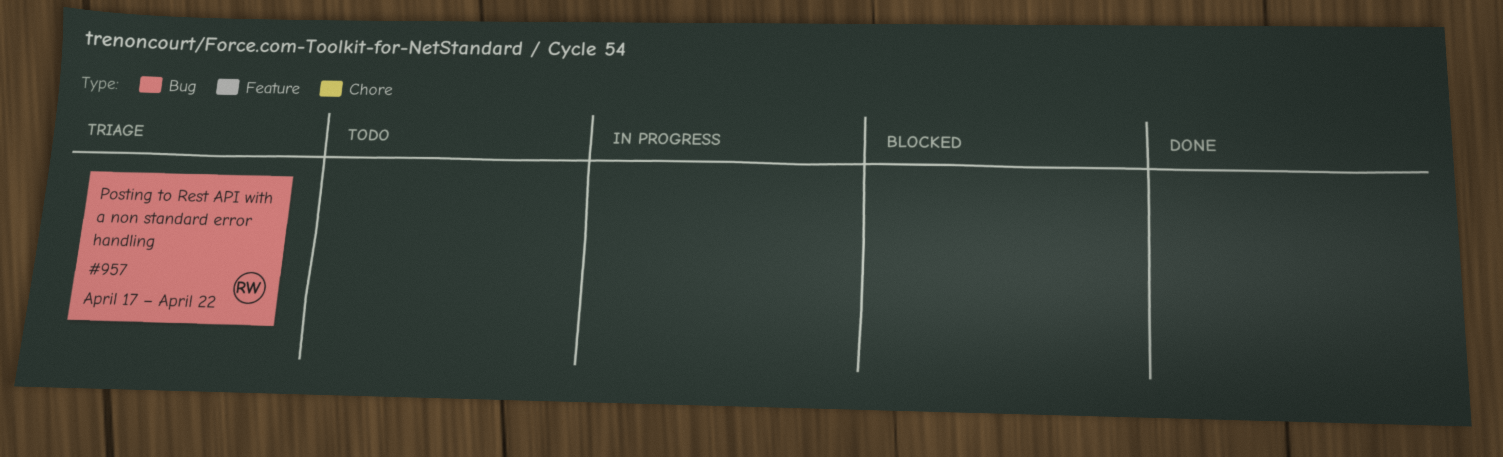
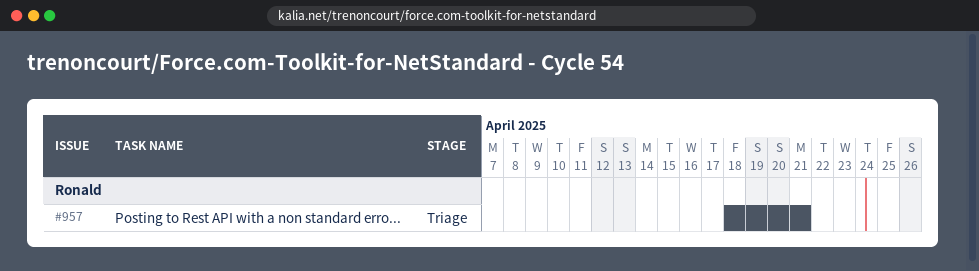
#957, start: Apr 17 -> Apr 18
#957, due: Apr 22 -> Apr 21

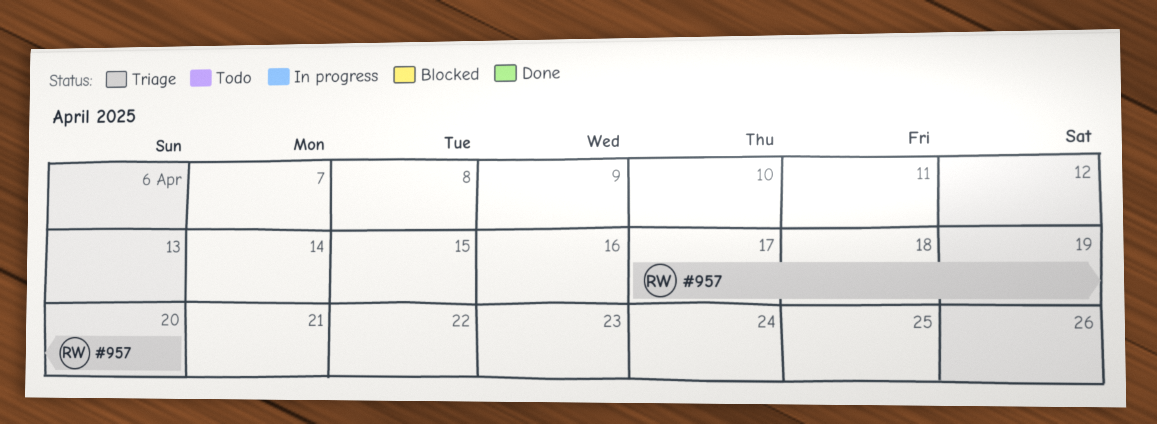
#957, start: Apr 18 -> Apr 17
#957, due: Apr 21 -> Apr 20

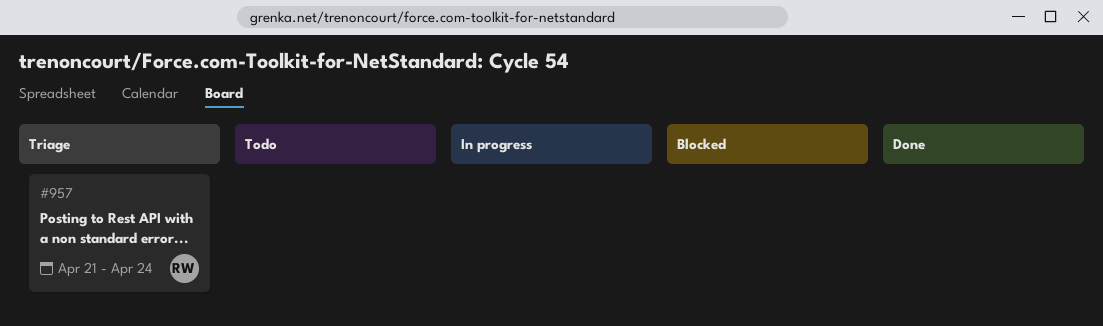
#957, start: Apr 17 -> Apr 21
#957, due: Apr 20 -> Apr 24

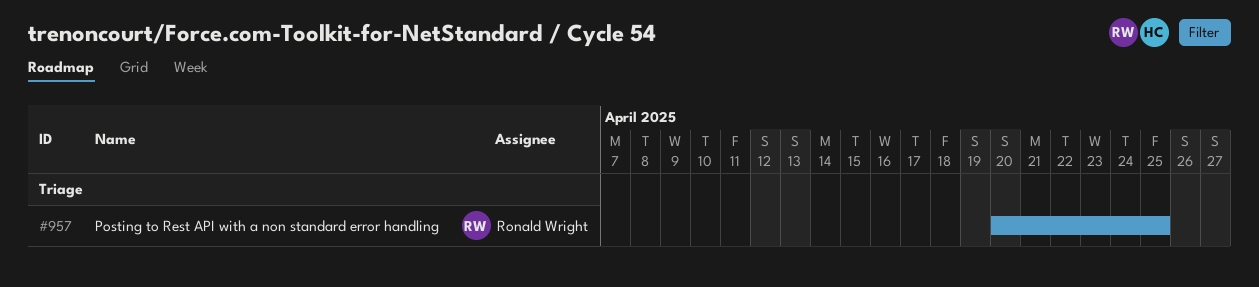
#957, start: Apr 21 -> Apr 20
#957, due: Apr 24 -> Apr 25

